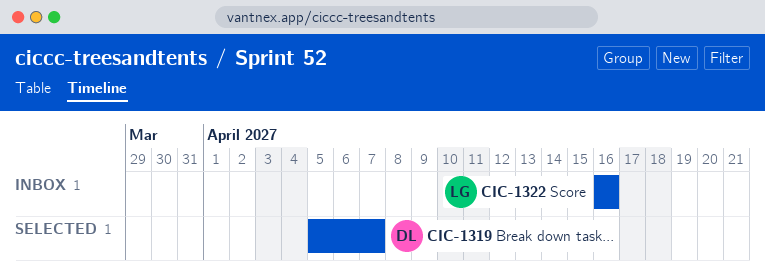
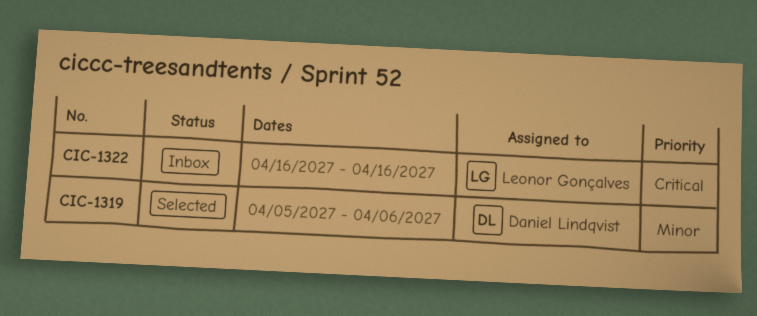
CIC-1319, due: Apr 7 -> Apr 6

